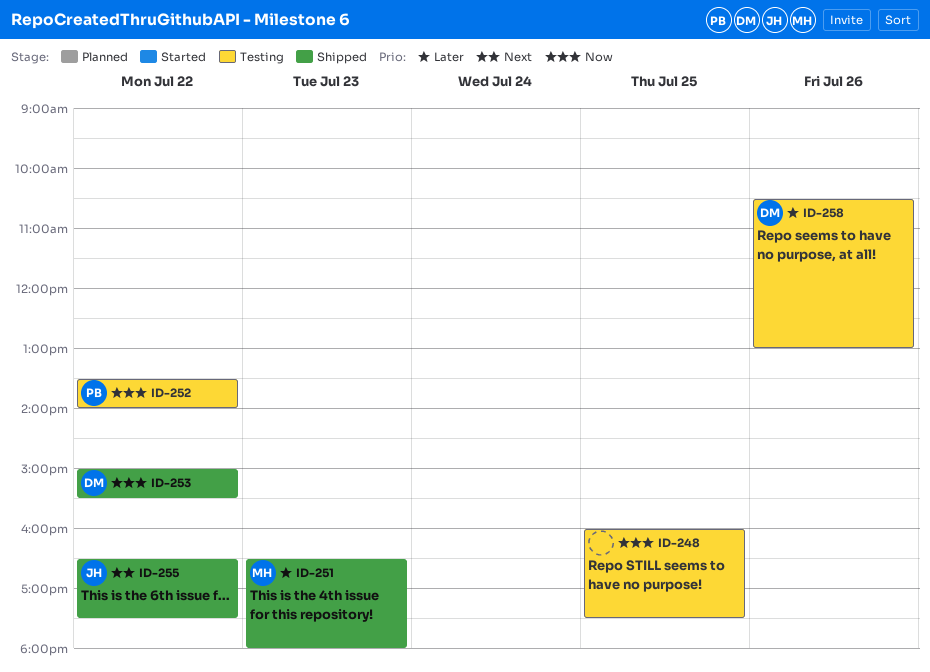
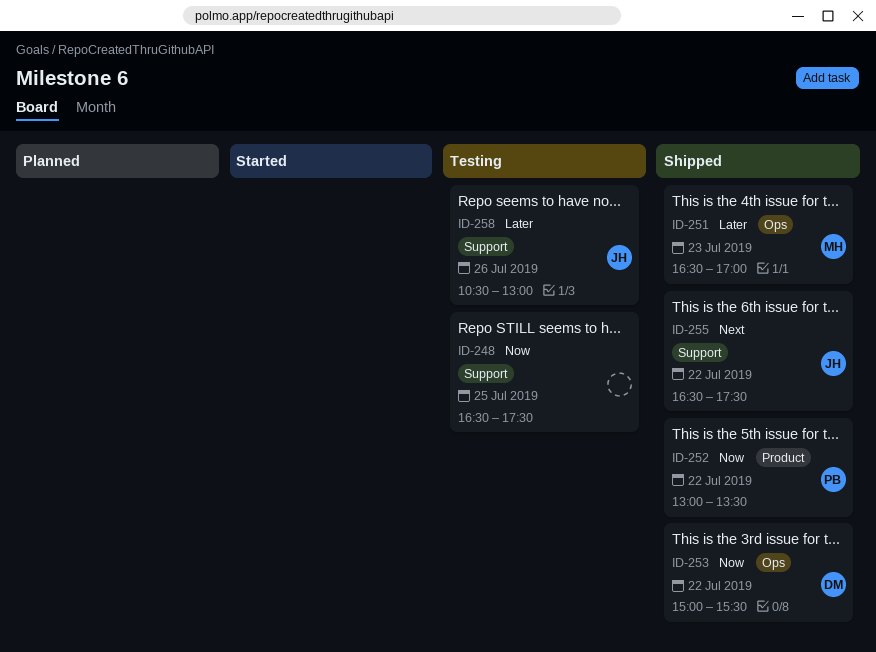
ID-248, begins: 16:00 -> 16:30
ID-251, ends: 18:00 -> 17:00
ID-252, status: Testing -> Shipped
ID-252, begins: 13:30 -> 13:00
ID-252, ends: 14:00 -> 13:30
ID-258, owner: DM -> JH

